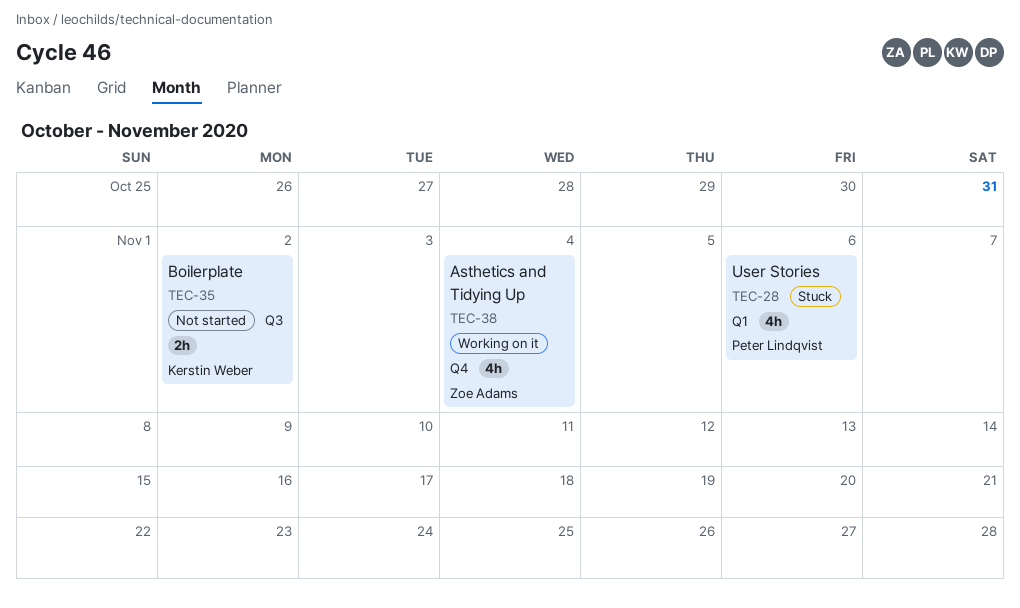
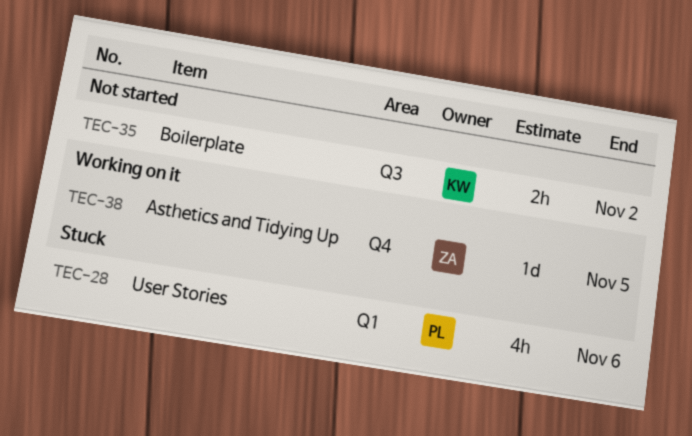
TEC-38, estimate: 4h -> 1d
TEC-38, due: Nov 4 -> Nov 5

